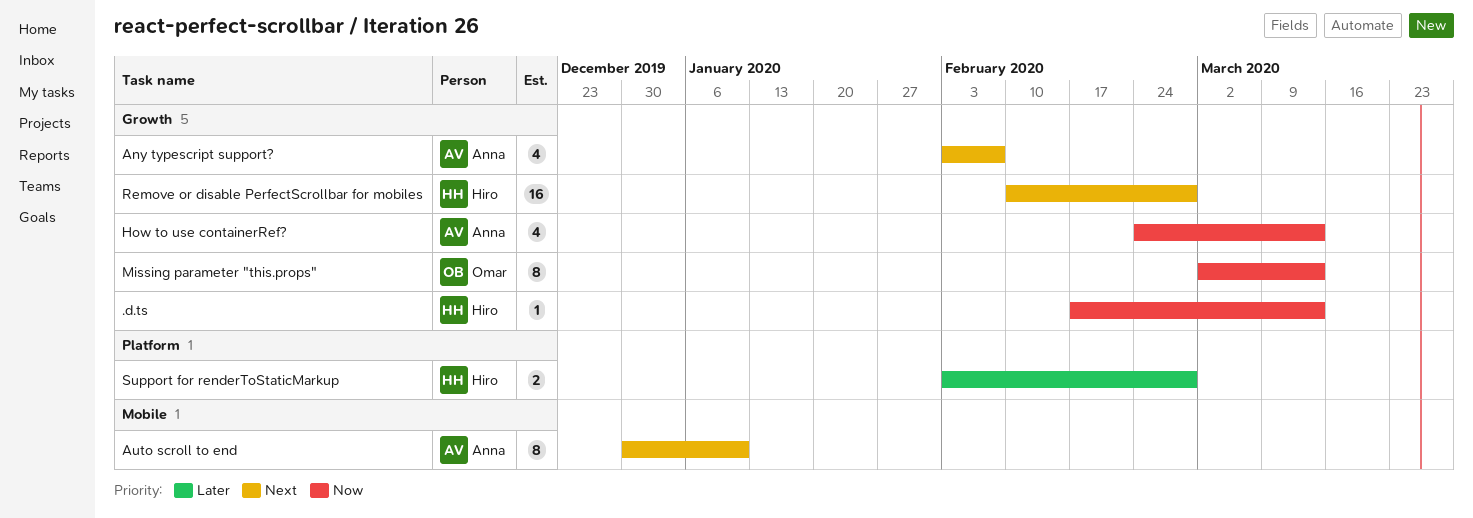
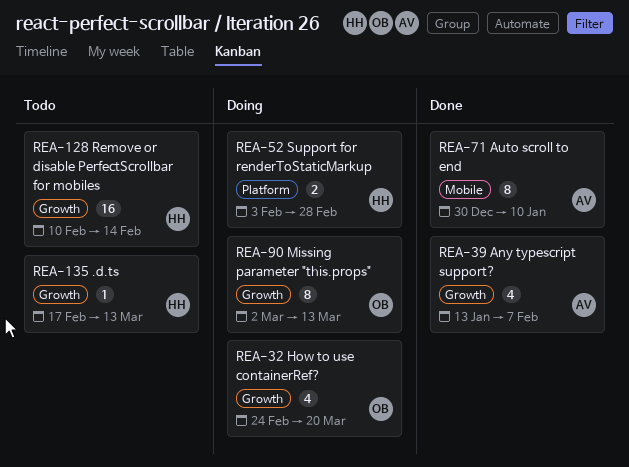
Any typescript support?, start: Feb 3 -> Jan 13
How to use containerRef?, owner: Anna -> Omar
How to use containerRef?, due: Mar 13 -> Mar 20
Remove or disable PerfectScrollbar for mobiles, due: Feb 28 -> Feb 14

